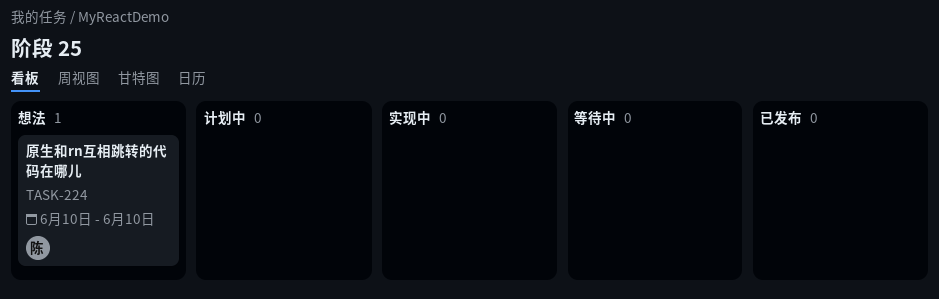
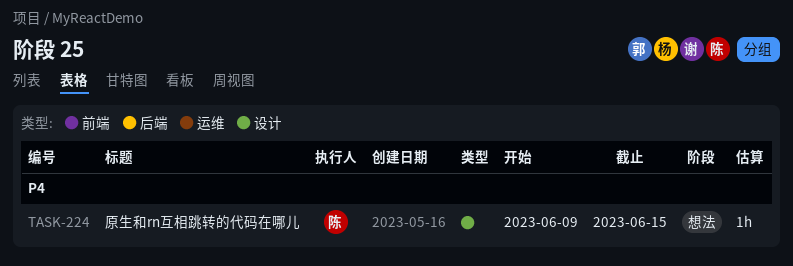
TASK-224, start: Jun 10 -> Jun 9
TASK-224, due: Jun 10 -> Jun 15

